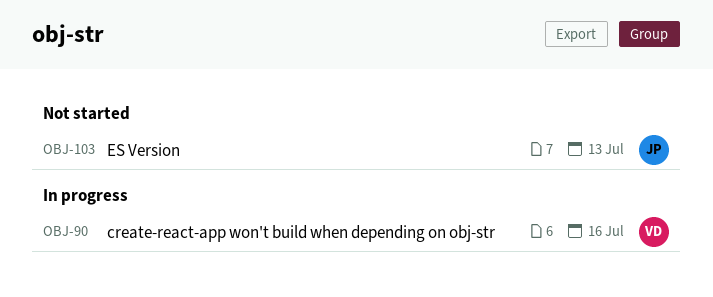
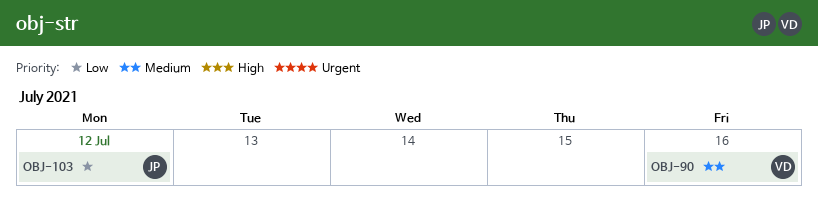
OBJ-103, due: Jul 13 -> Jul 12

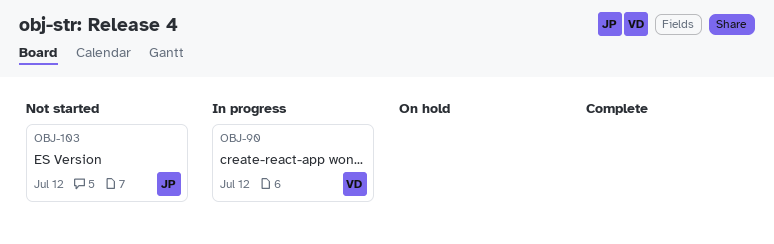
OBJ-90, due: Jul 16 -> Jul 12

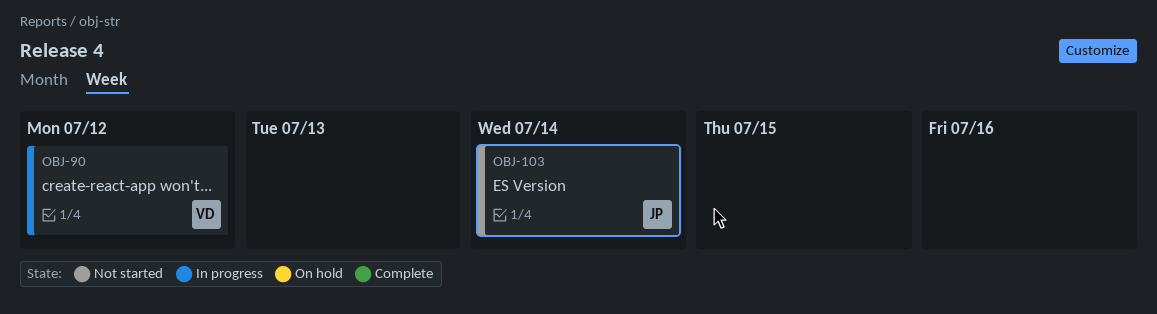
OBJ-103, due: Jul 12 -> Jul 14

